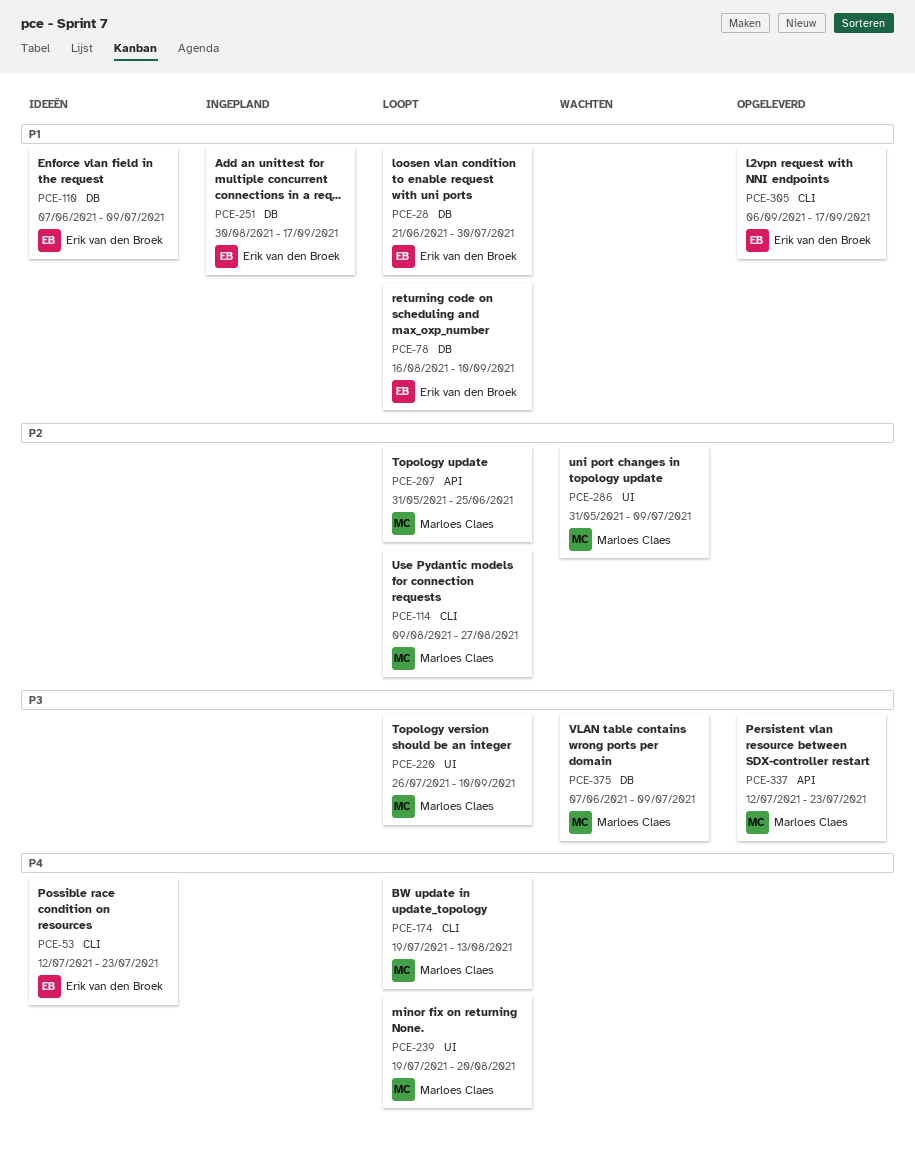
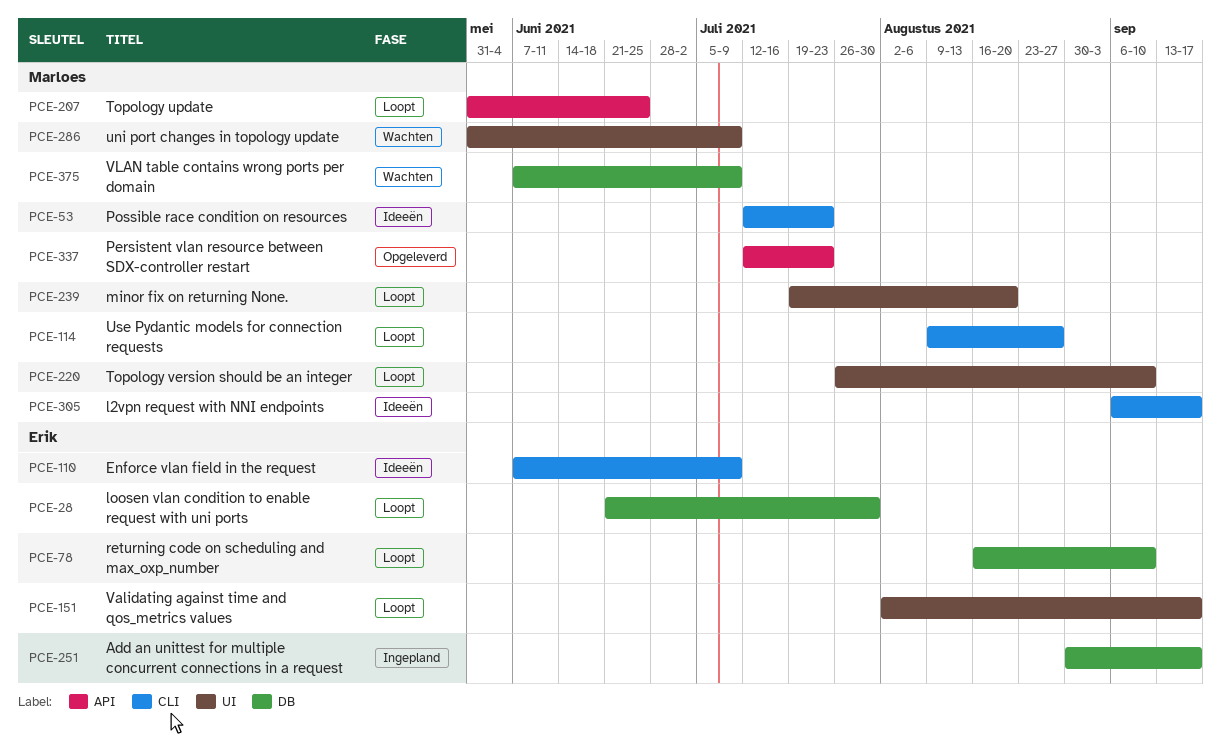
PCE-53, owner: Erik van den Broek -> Marloes Claes
PCE-110, label: DB -> CLI
PCE-151: none -> present
PCE-174: present -> none
PCE-305, status: Opgeleverd -> Ideeën
PCE-305, owner: Erik van den Broek -> Marloes Claes

